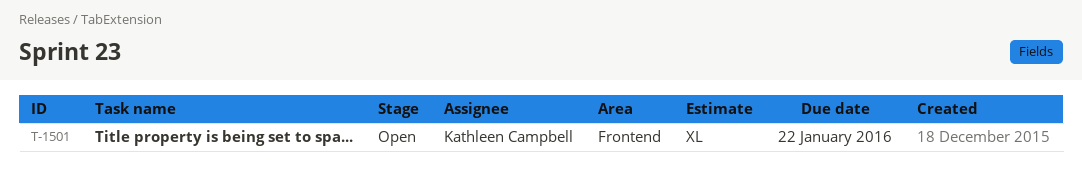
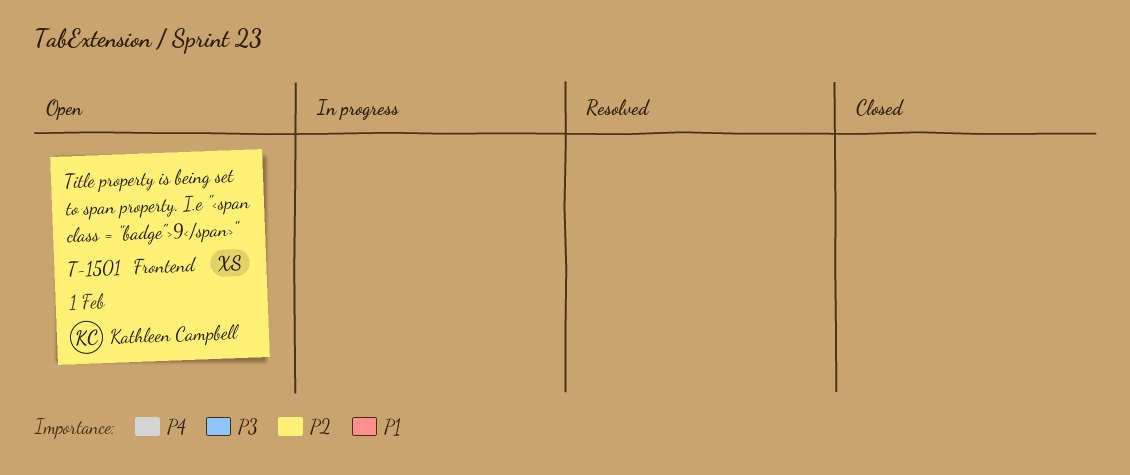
T-1501, estimate: XL -> XS
T-1501, due: Jan 22 -> Feb 1

